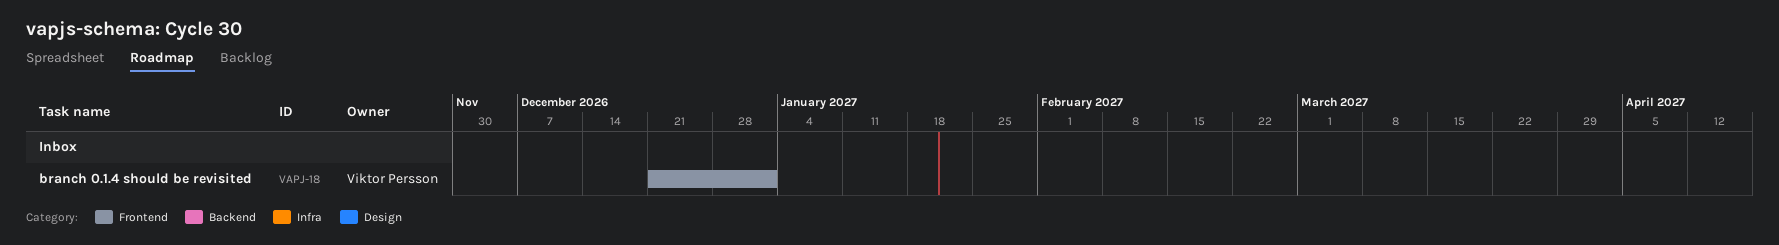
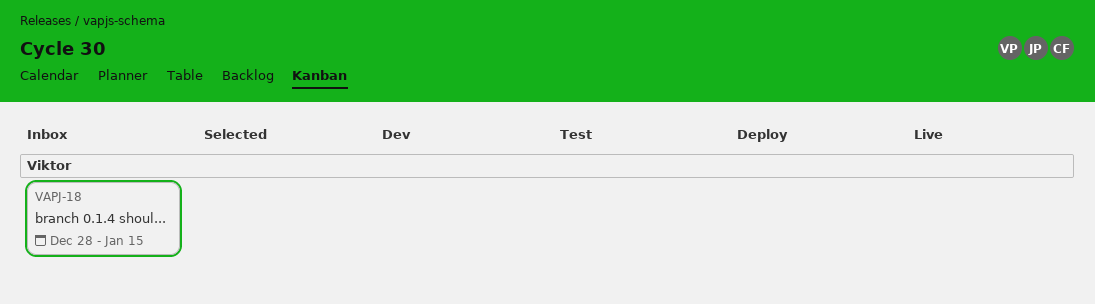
VAPJ-18, start: Dec 21 -> Dec 28
VAPJ-18, due: Jan 1 -> Jan 15

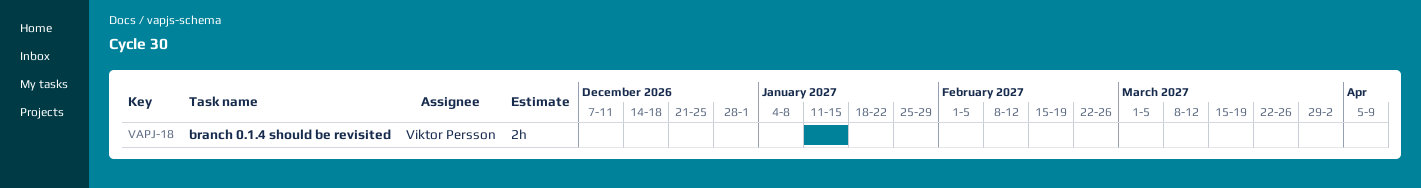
VAPJ-18, start: Dec 28 -> Jan 11

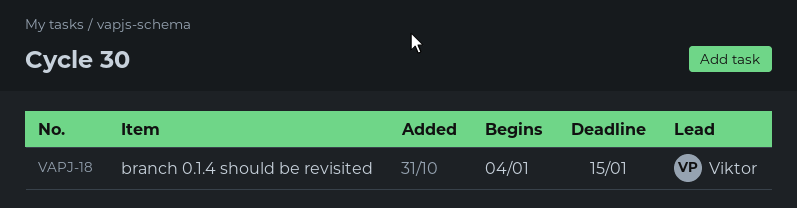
VAPJ-18, start: Jan 11 -> Jan 4

